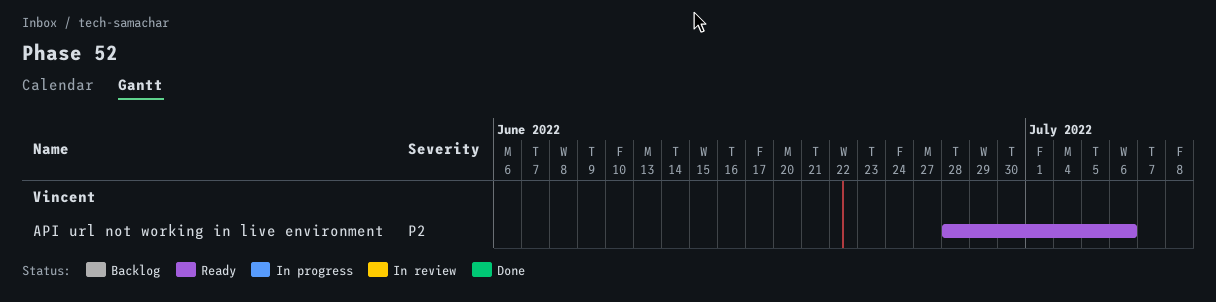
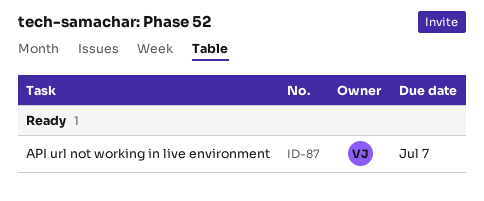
API url not working in live environment, due: Jul 6 -> Jul 7

